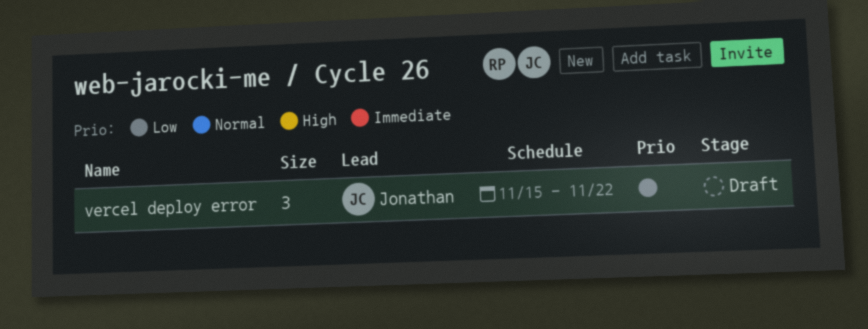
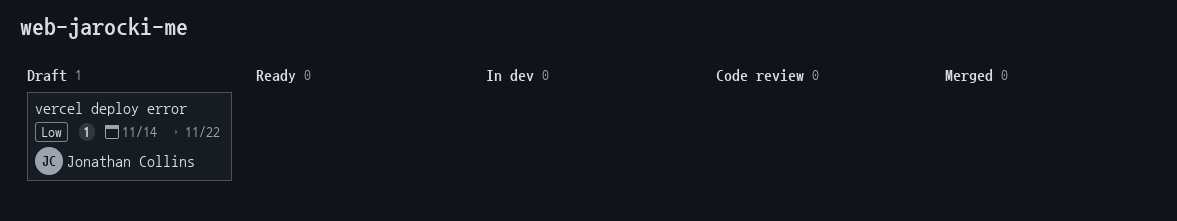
vercel deploy error, estimate: 3 -> 1
vercel deploy error, start: Nov 15 -> Nov 14

